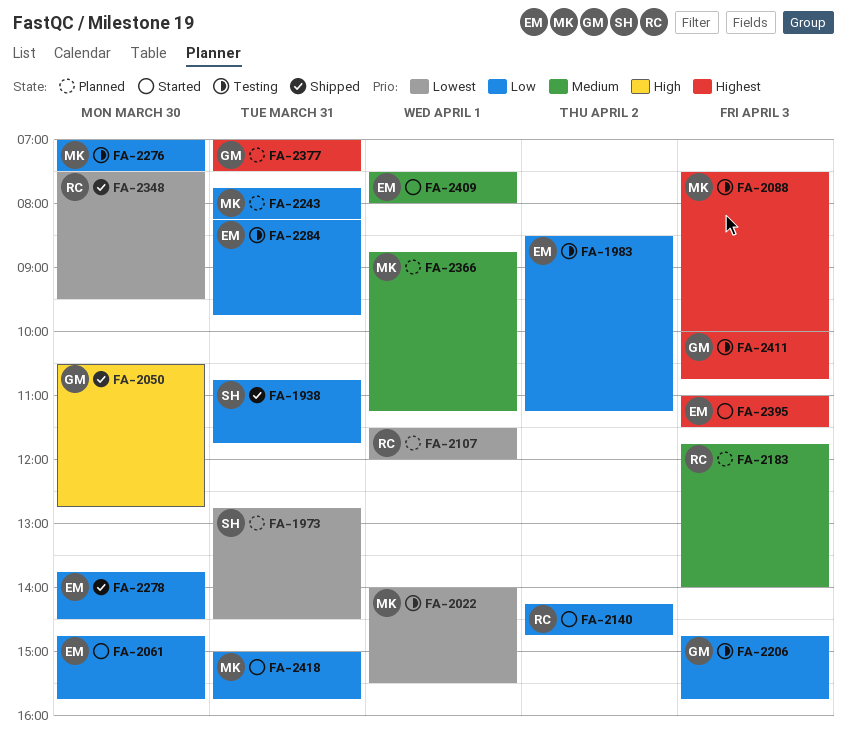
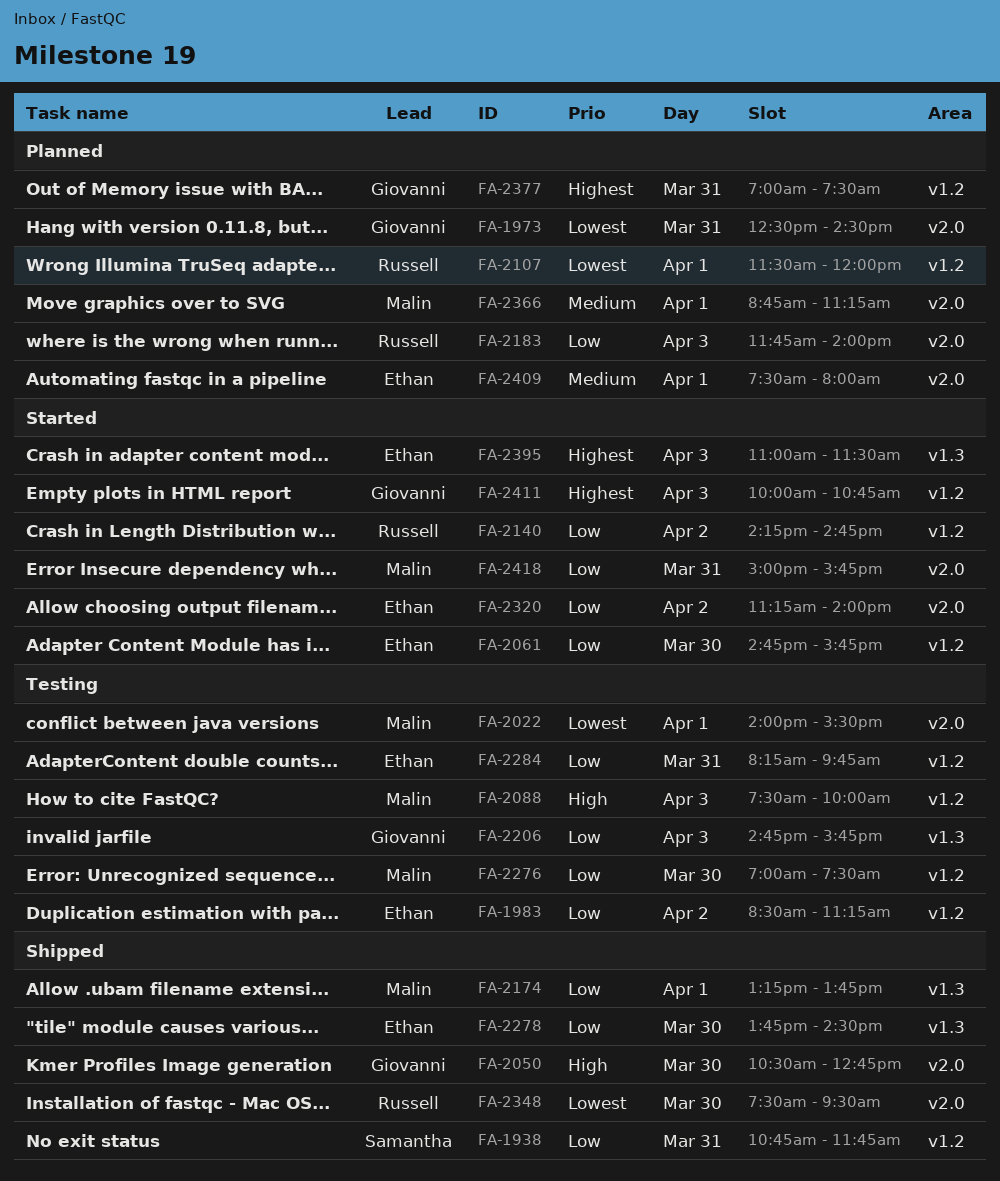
FA-1973, owner: Samantha -> Giovanni
FA-1973, begins: 12:45 -> 12:30
FA-2088, priority: Highest -> High
FA-2174: none -> present
FA-2183, priority: Medium -> Low
FA-2243: present -> none
FA-2320: none -> present
FA-2409, status: Started -> Planned
FA-2411, status: Testing -> Started

